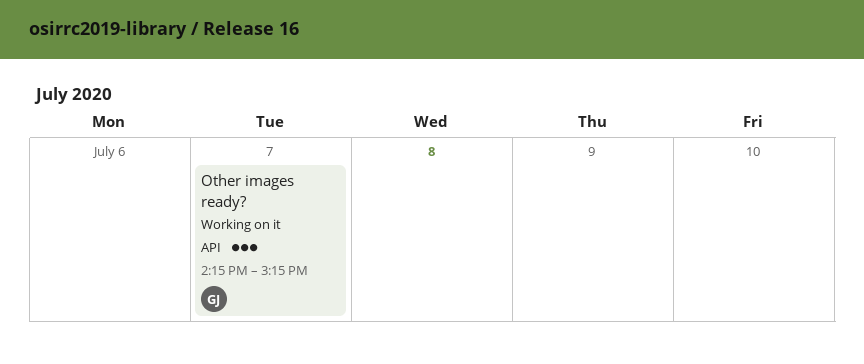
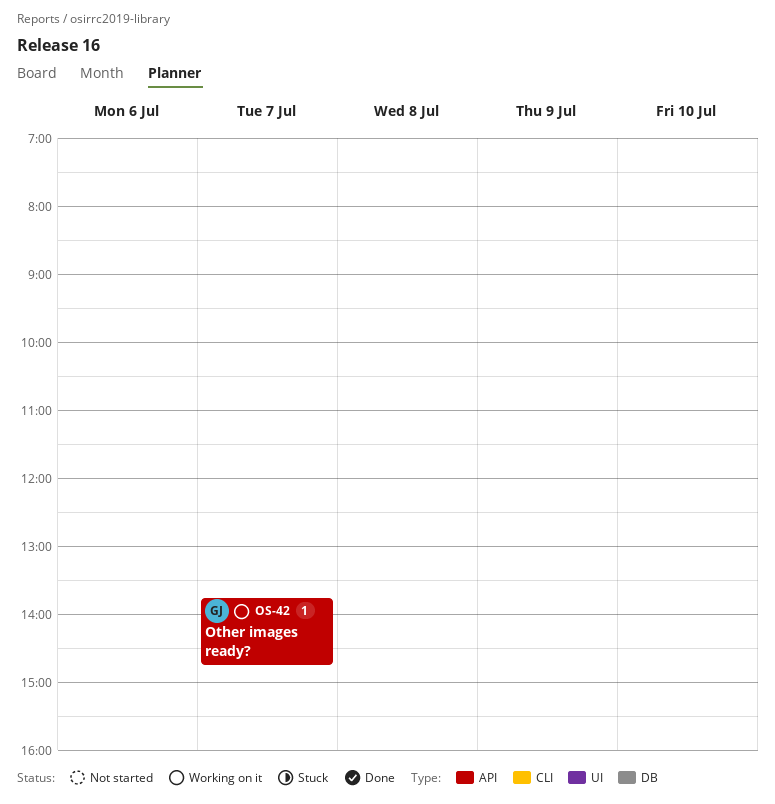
Other images ready?, estimate: 3 -> 1
Other images ready?, begins: 14:15 -> 13:45
Other images ready?, ends: 15:15 -> 14:45

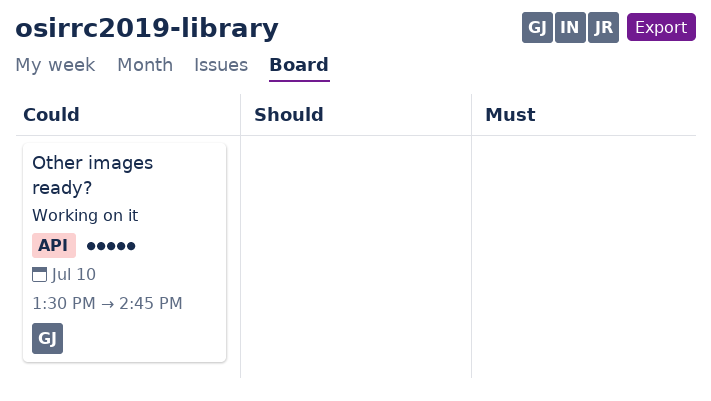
Other images ready?, estimate: 1 -> 5
Other images ready?, day: Jul 7 -> Jul 10
Other images ready?, begins: 13:45 -> 13:30

